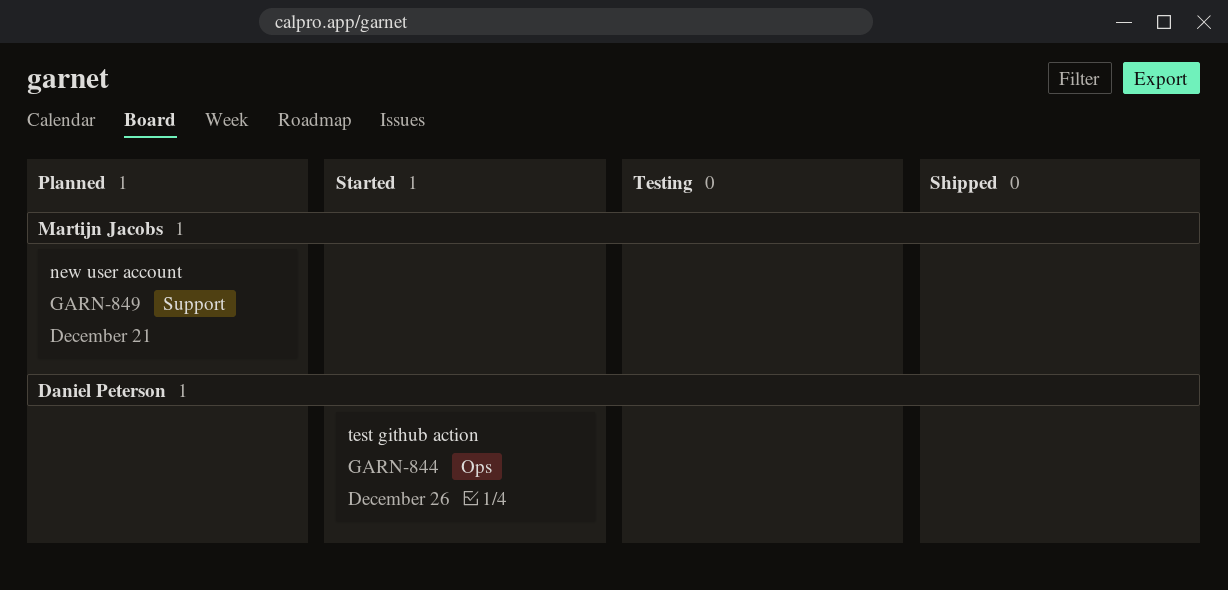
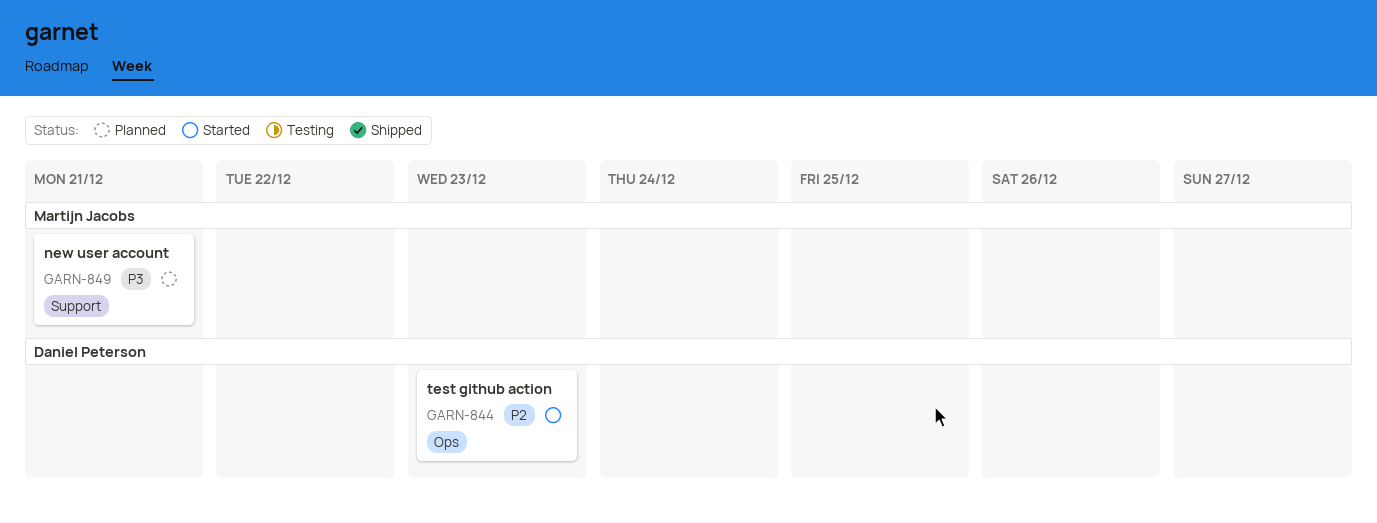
GARN-844, due: Dec 26 -> Dec 23

